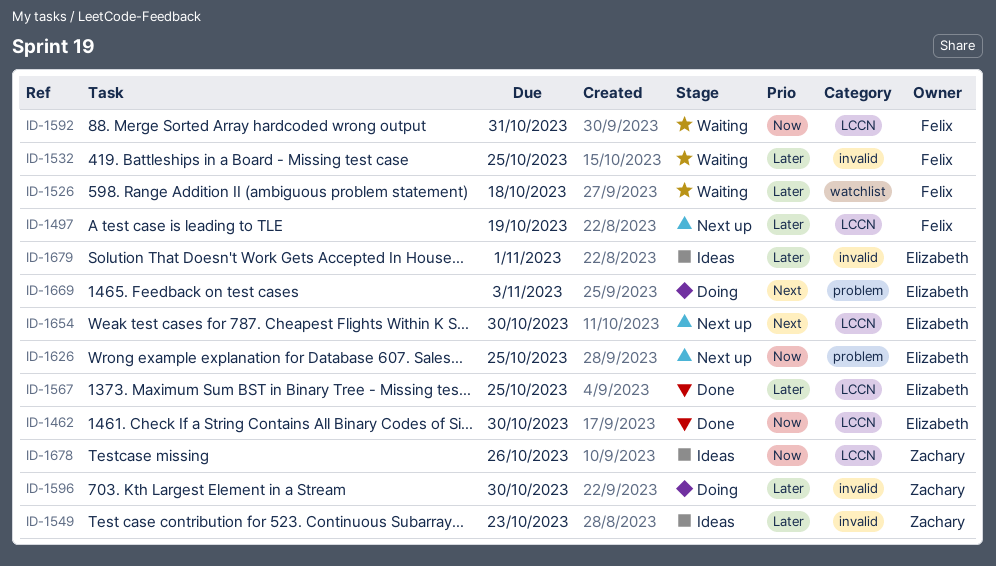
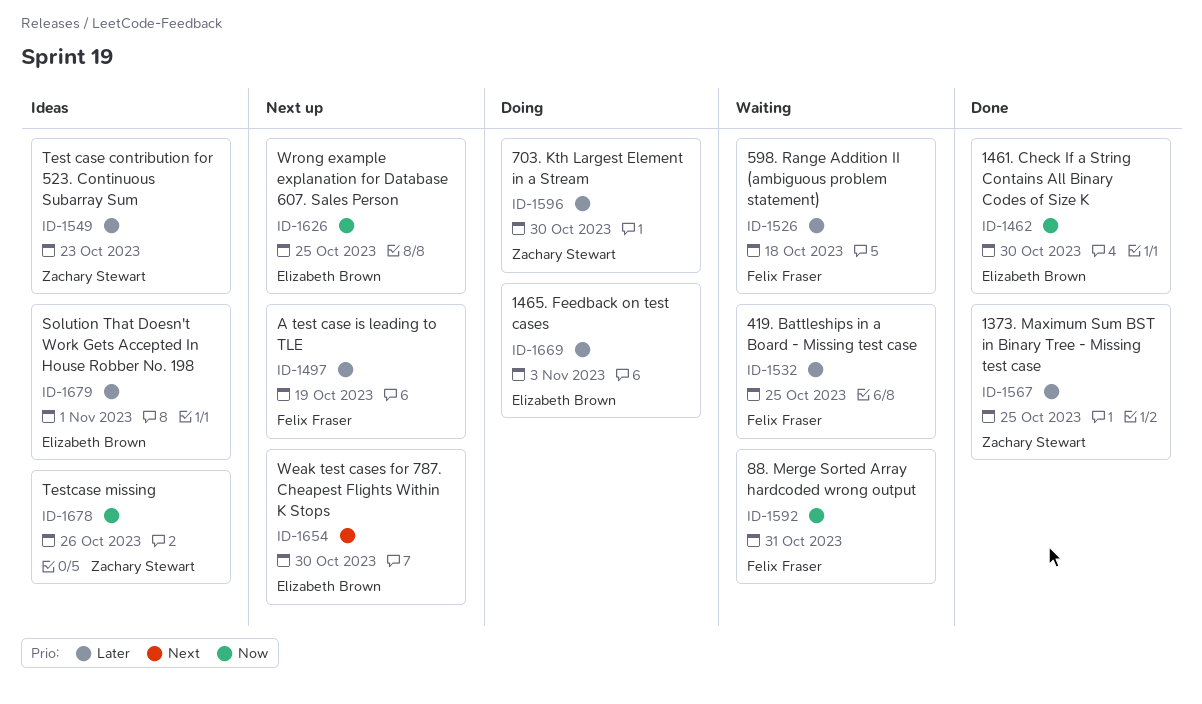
ID-1567, owner: Elizabeth Brown -> Zachary Stewart
ID-1669, priority: Next -> Later

